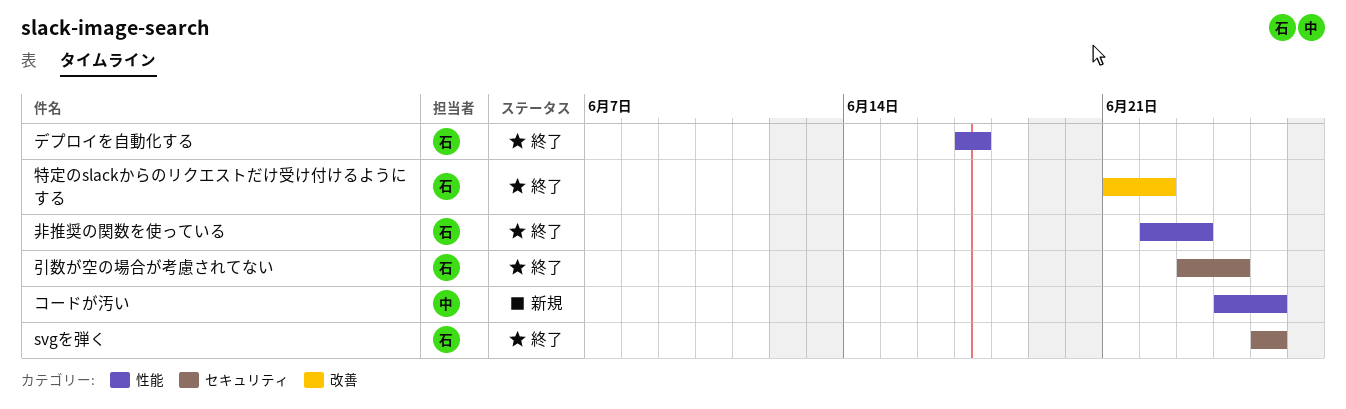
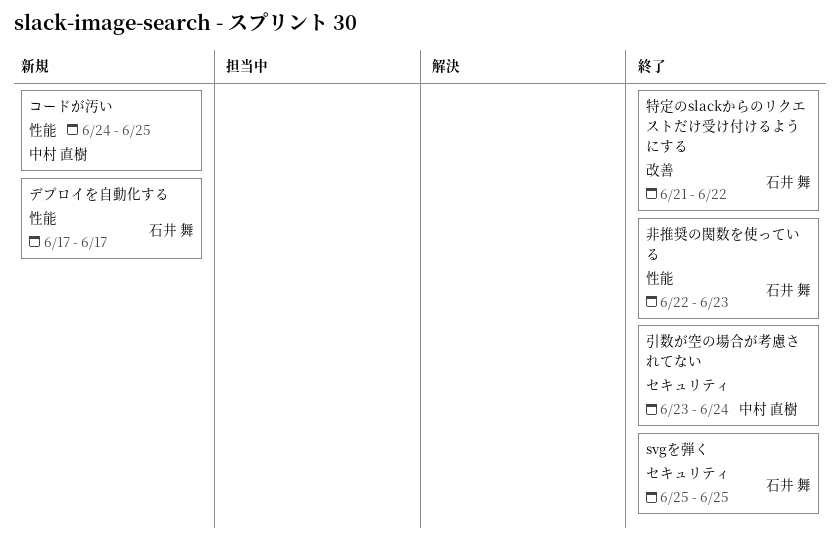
デプロイを自動化する, status: 終了 -> 新規
引数が空の場合が考慮されてない, owner: 石井 舞 -> 中村 直樹

